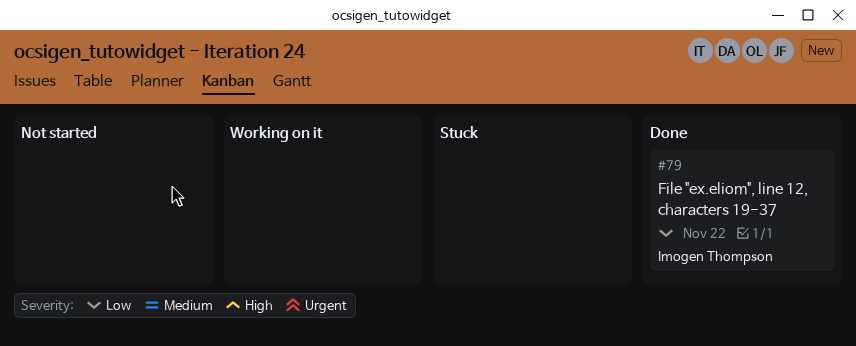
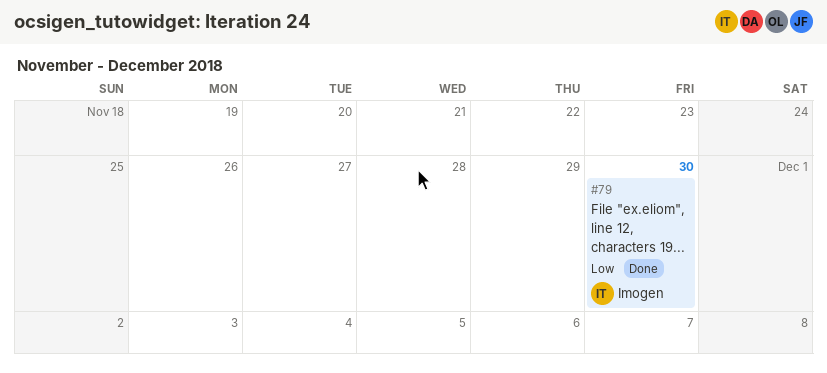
#79, due: Nov 22 -> Nov 30

